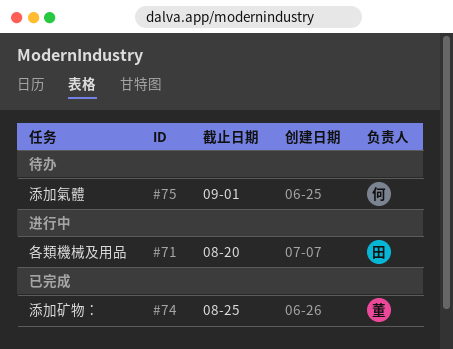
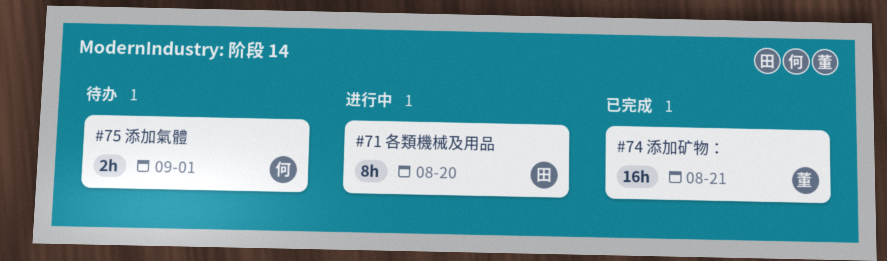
#74, due: Aug 25 -> Aug 21

